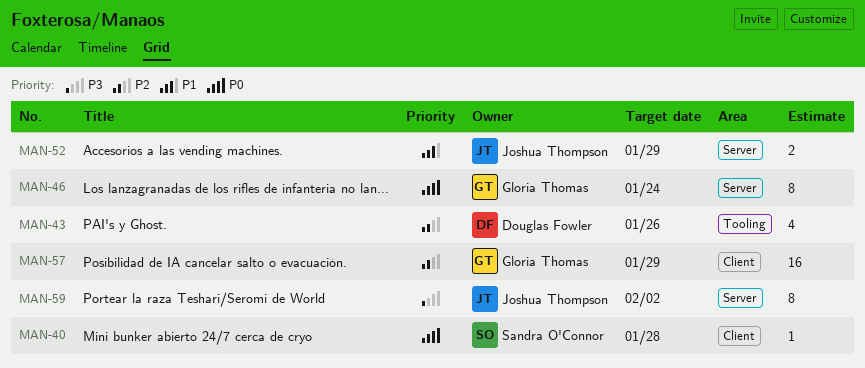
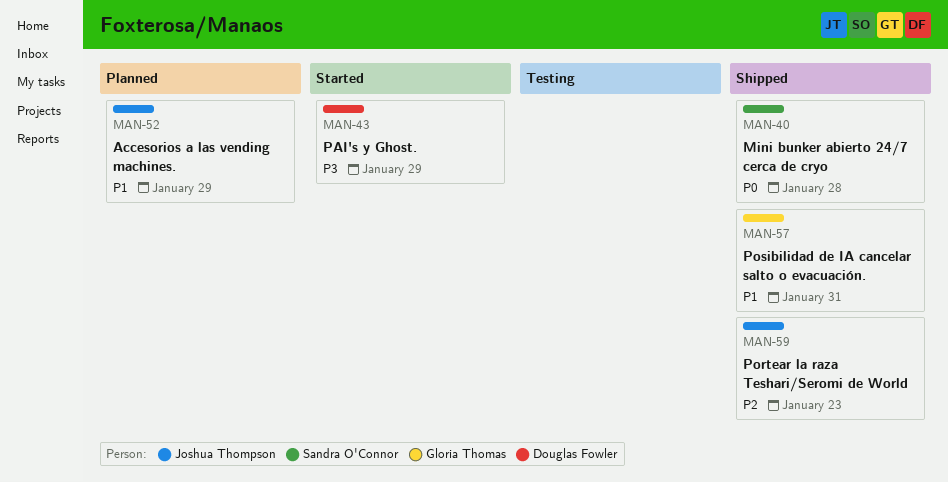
MAN-43, priority: P2 -> P3
MAN-43, due: Jan 26 -> Jan 29
MAN-46: present -> none
MAN-57, priority: P2 -> P1
MAN-57, due: Jan 29 -> Jan 31
MAN-59, priority: P3 -> P2
MAN-59, due: Feb 2 -> Jan 23

